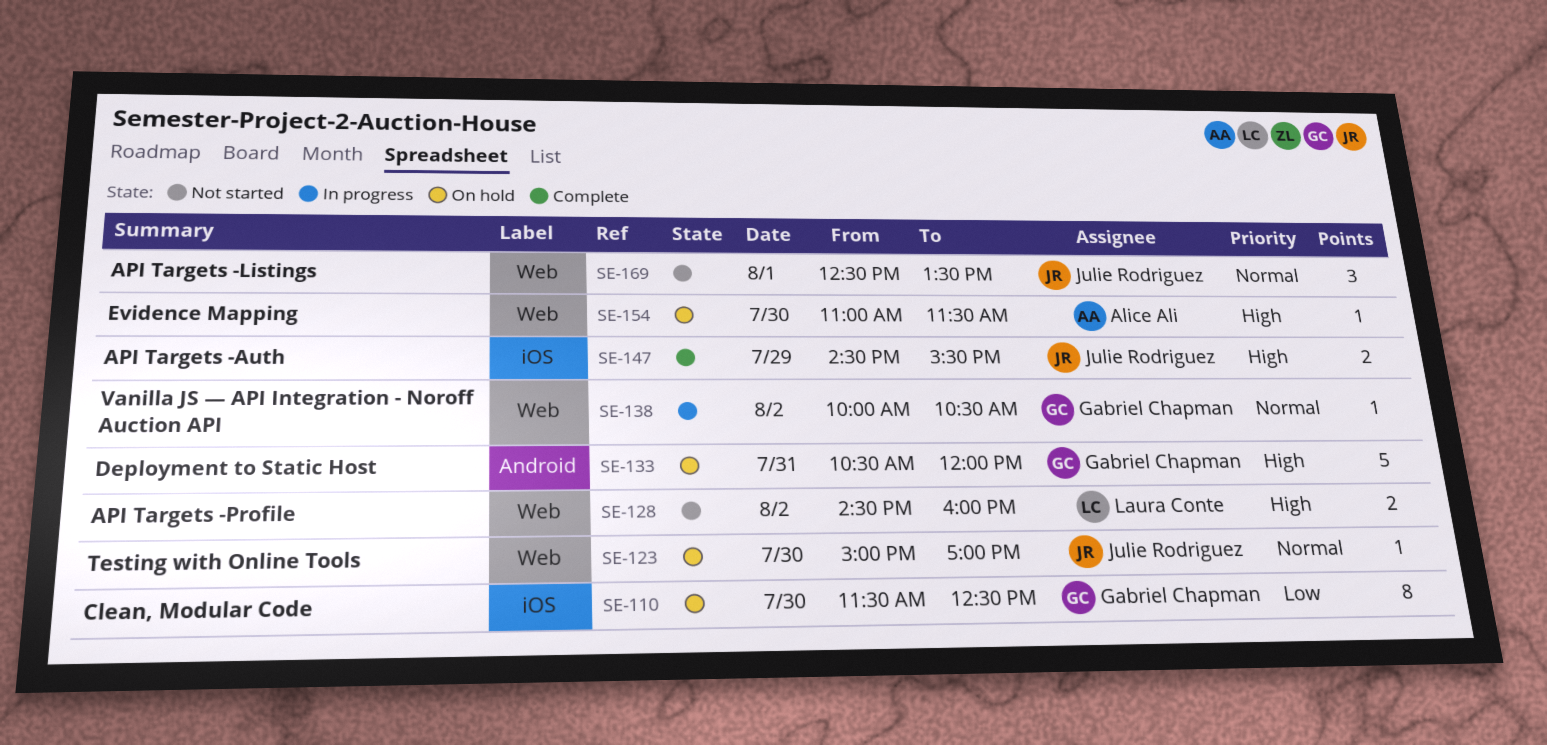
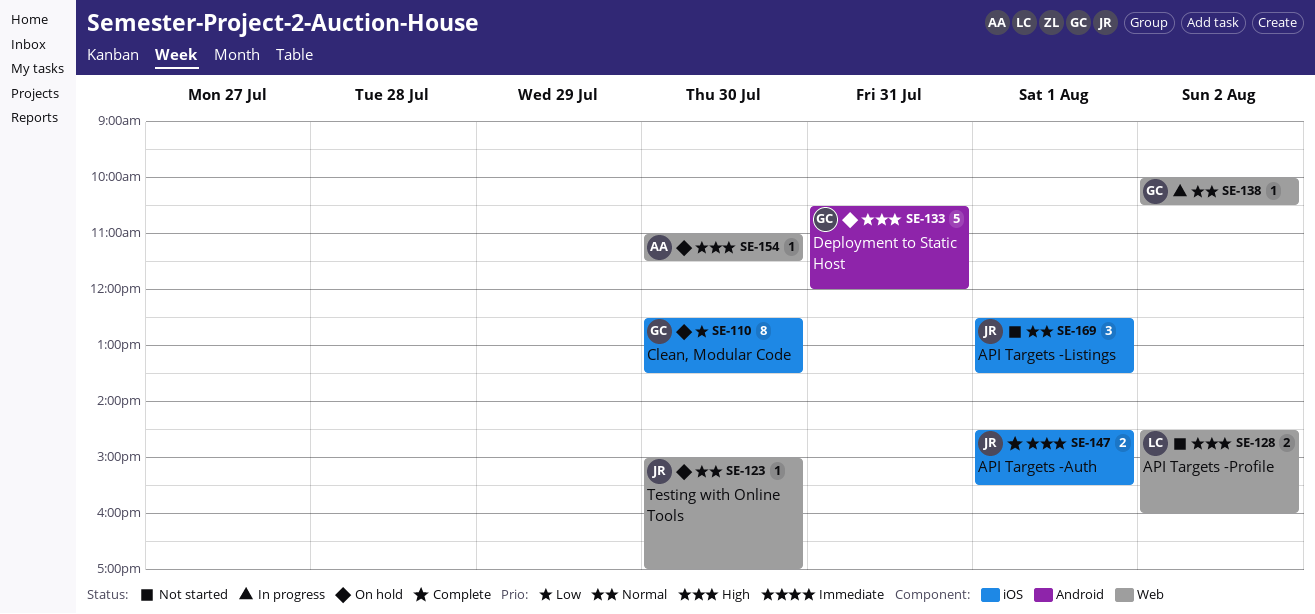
SE-110, begins: 11:30 -> 12:30
SE-110, ends: 12:30 -> 13:30
SE-147, day: Jul 29 -> Aug 1
SE-169, label: Web -> iOS

